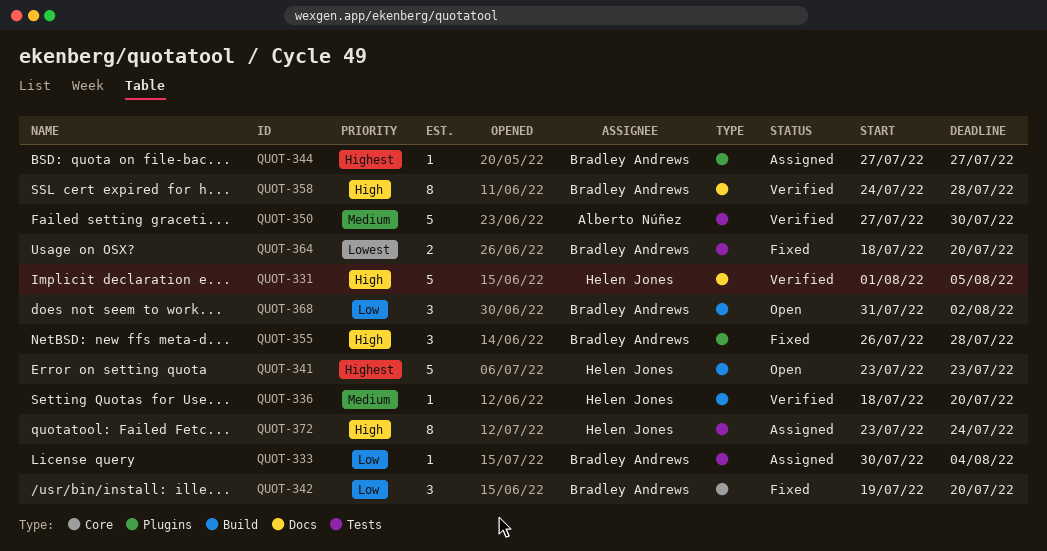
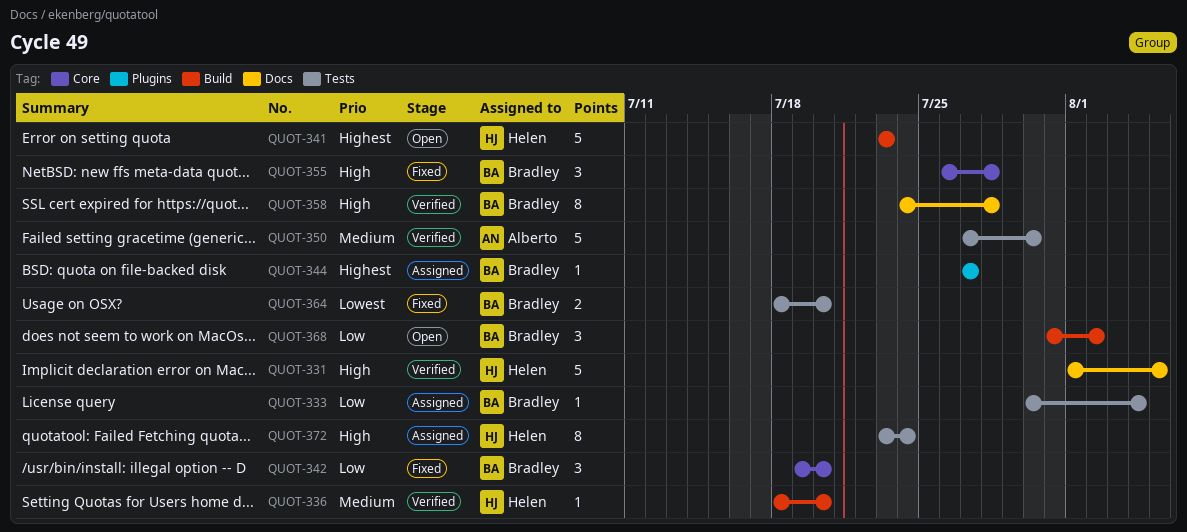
QUOT-355, label: Plugins -> Core

